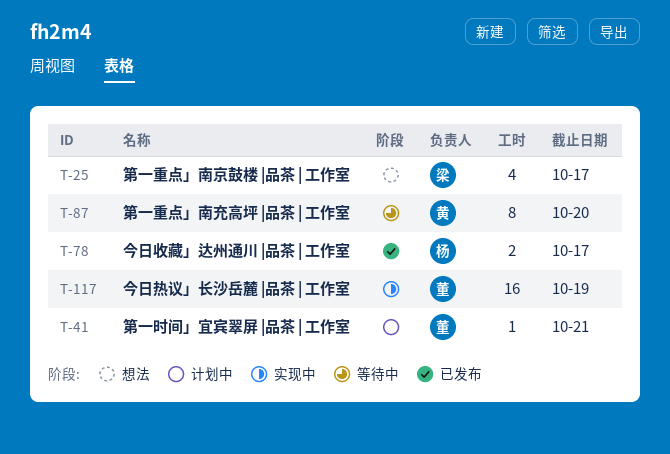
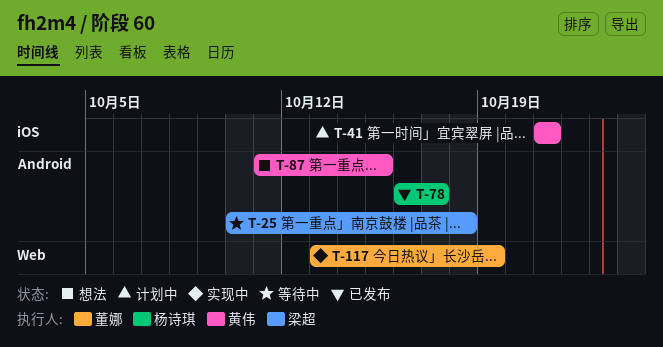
T-25, status: 想法 -> 等待中
T-25, due: Oct 17 -> Oct 18
T-41, owner: 董娜 -> 黄伟
T-87, status: 等待中 -> 想法
T-87, due: Oct 20 -> Oct 15

